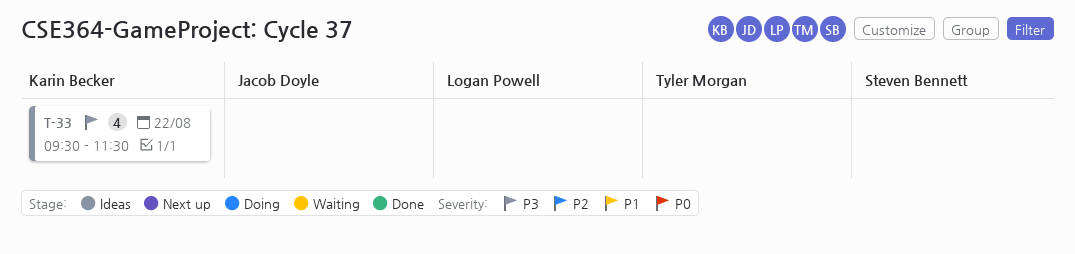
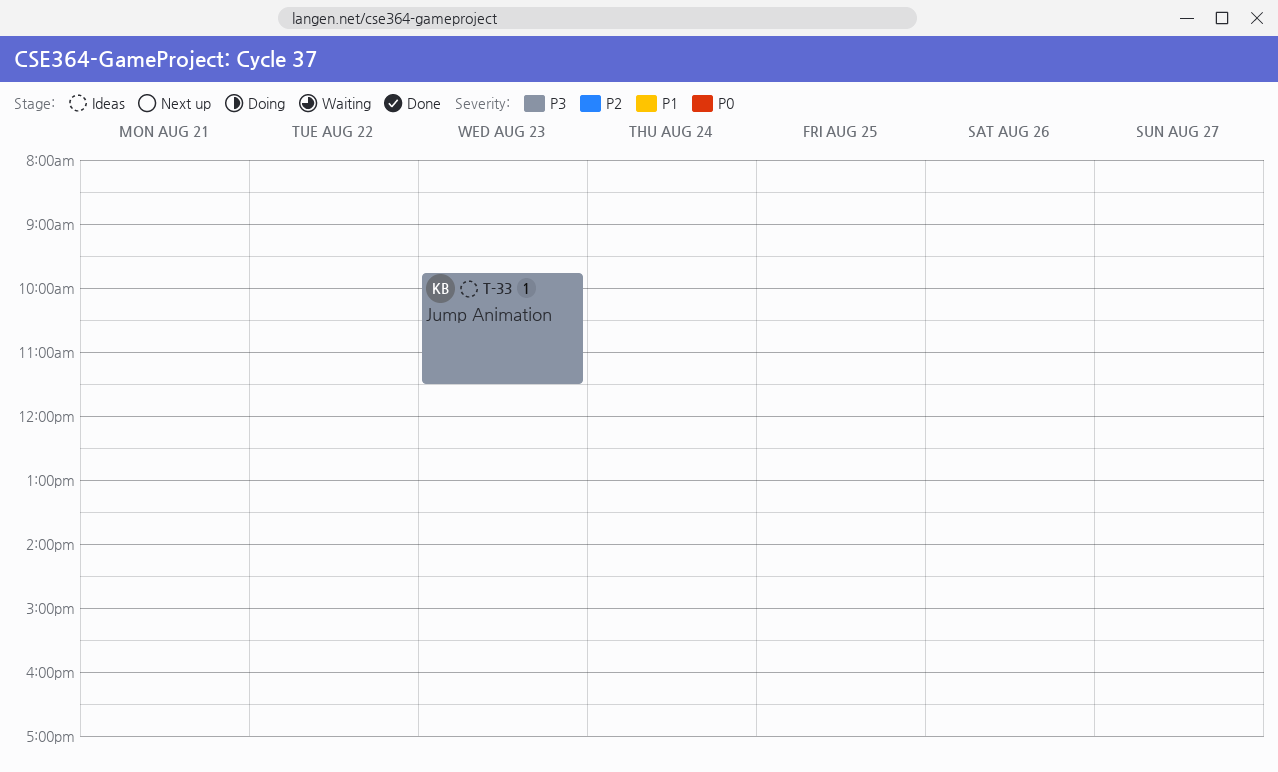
T-33, estimate: 4 -> 1
T-33, day: Aug 22 -> Aug 23
T-33, begins: 09:30 -> 09:45

